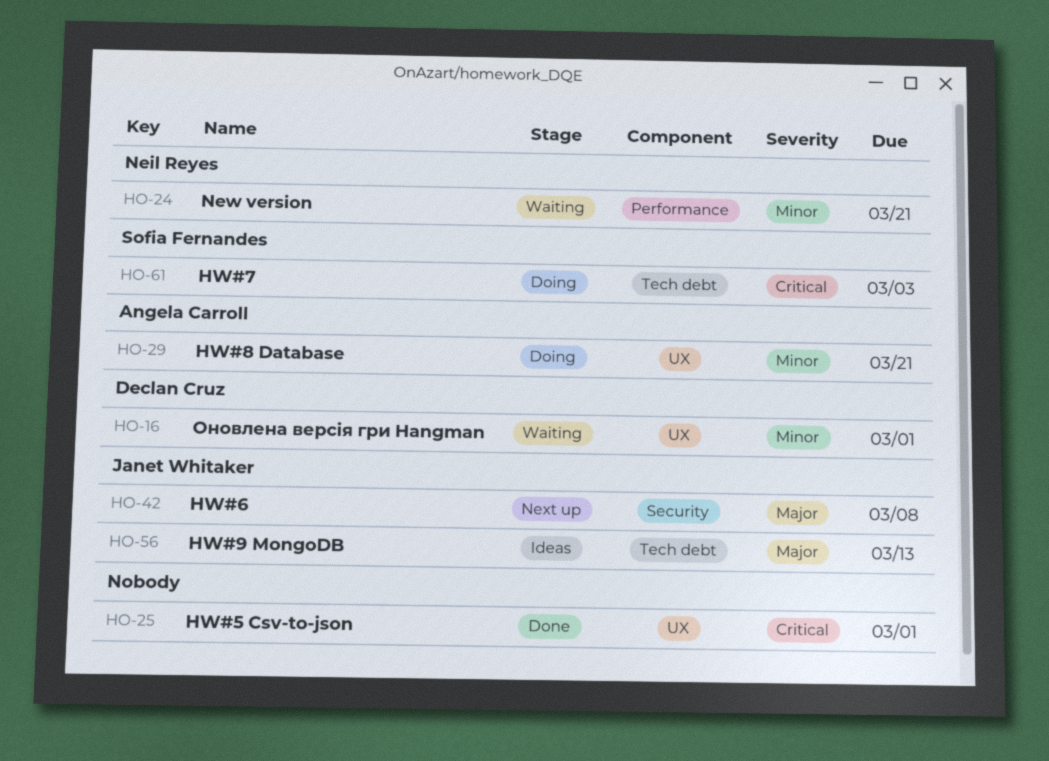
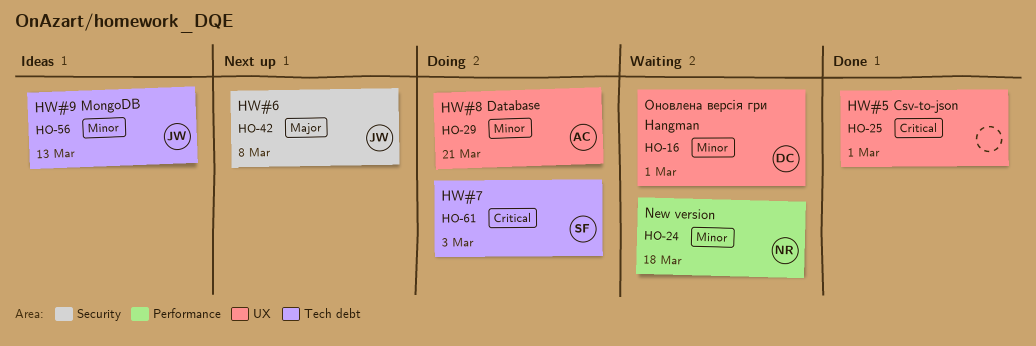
HO-24, due: Mar 21 -> Mar 18
HO-56, priority: Major -> Minor

